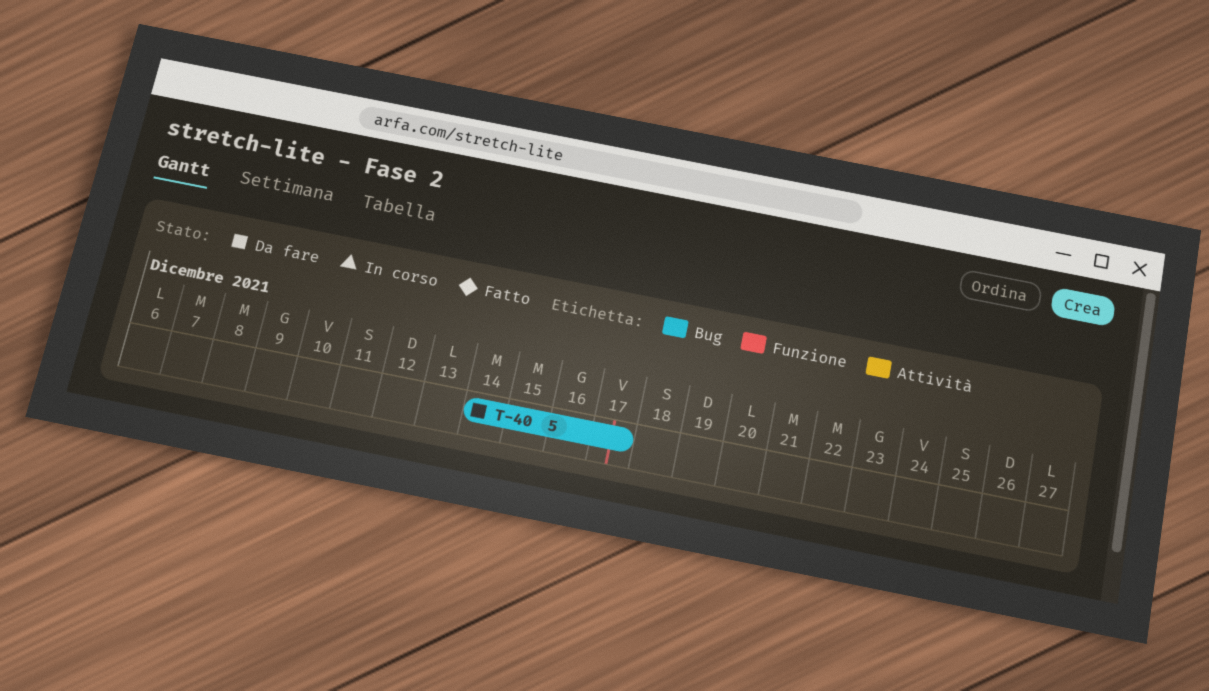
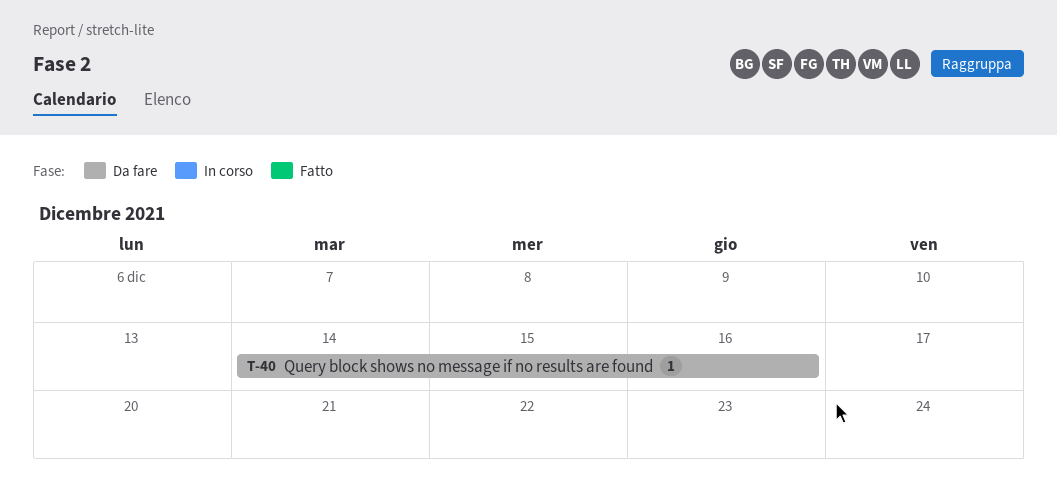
T-40, estimate: 5 -> 1
T-40, due: Dec 17 -> Dec 16

